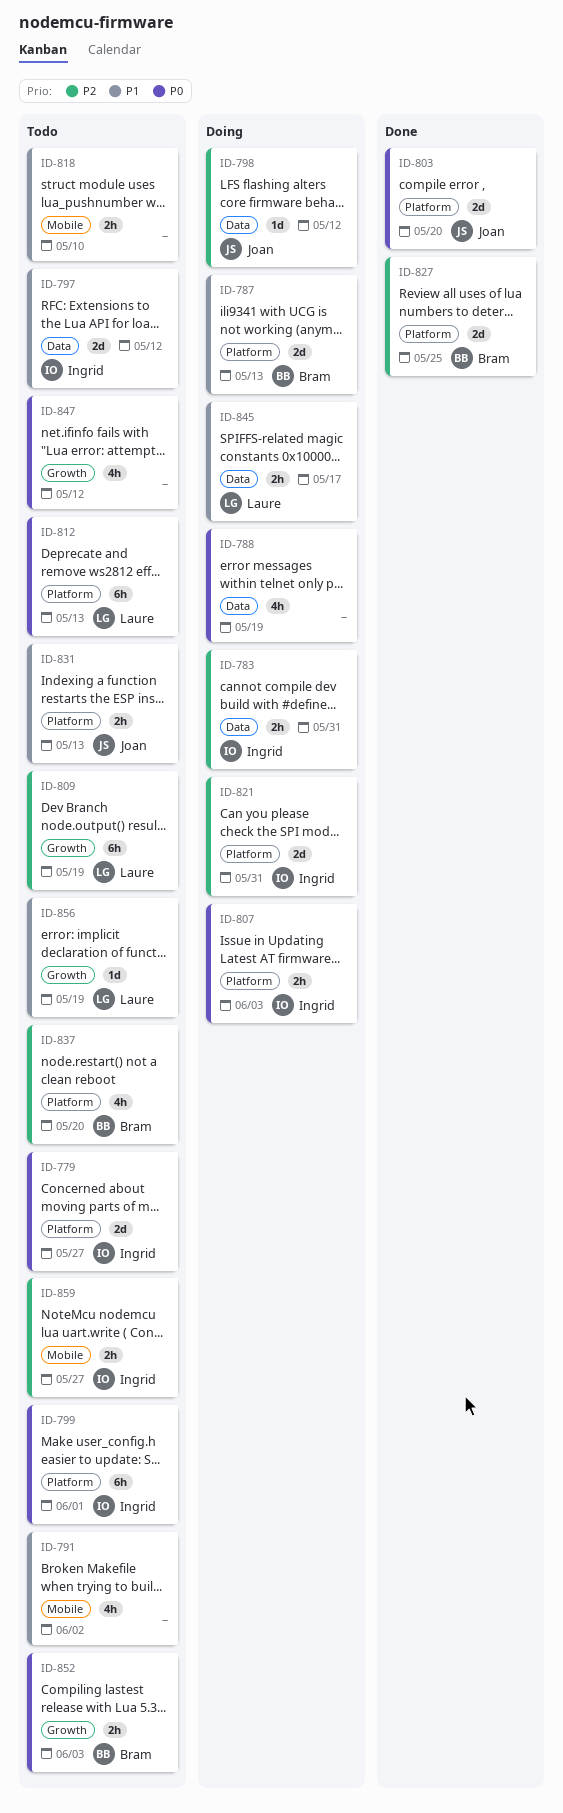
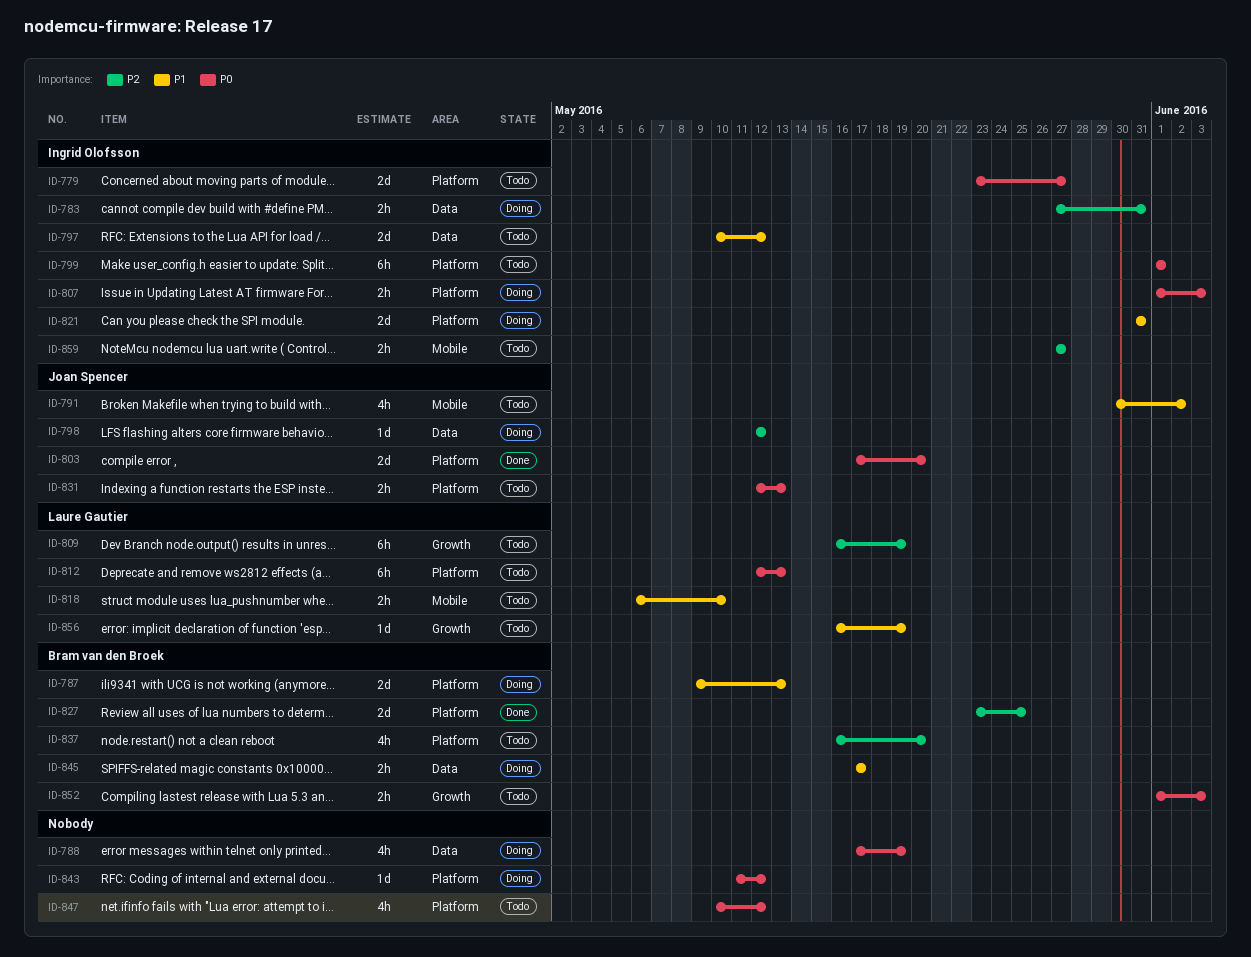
ID-791, owner: none -> Joan Spencer
ID-818, owner: none -> Laure Gautier
ID-821, priority: P2 -> P1
ID-831, priority: P1 -> P0
ID-843: none -> present
ID-845, owner: Laure Gautier -> Bram van den Broek
ID-847, label: Growth -> Platform

